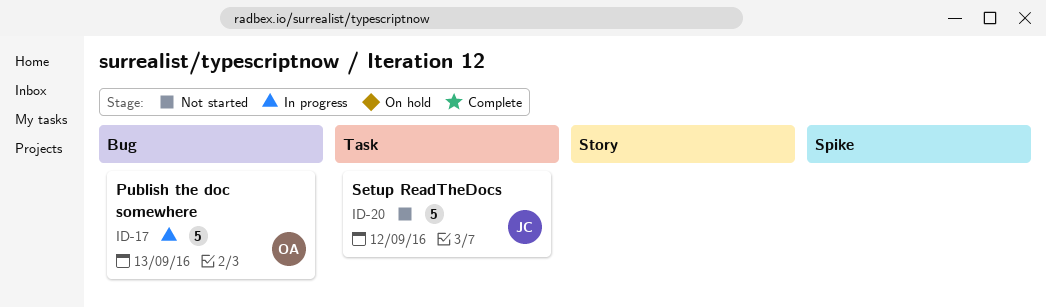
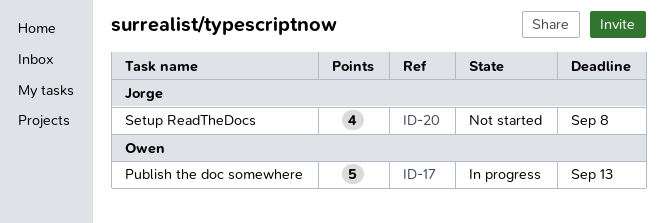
ID-20, estimate: 5 -> 4
ID-20, due: Sep 12 -> Sep 8

